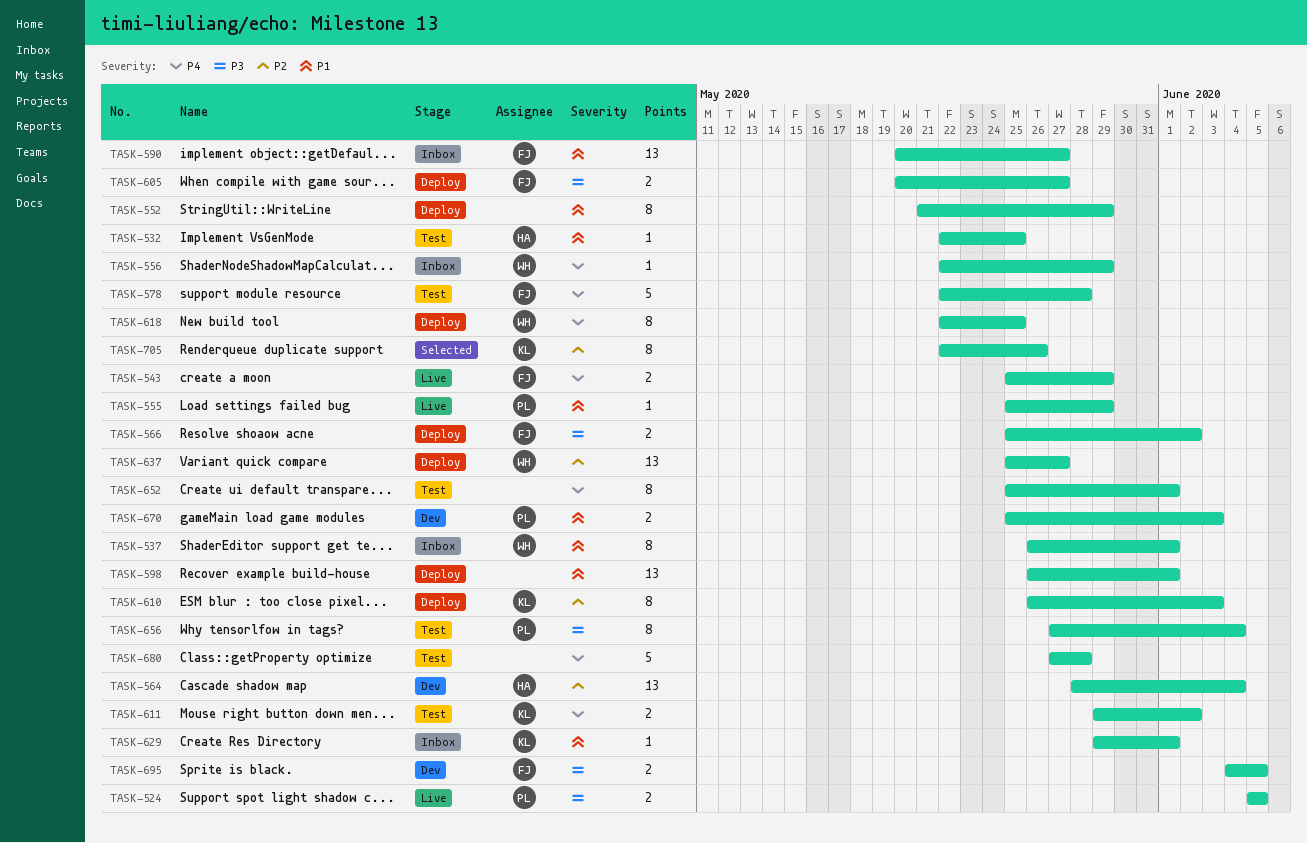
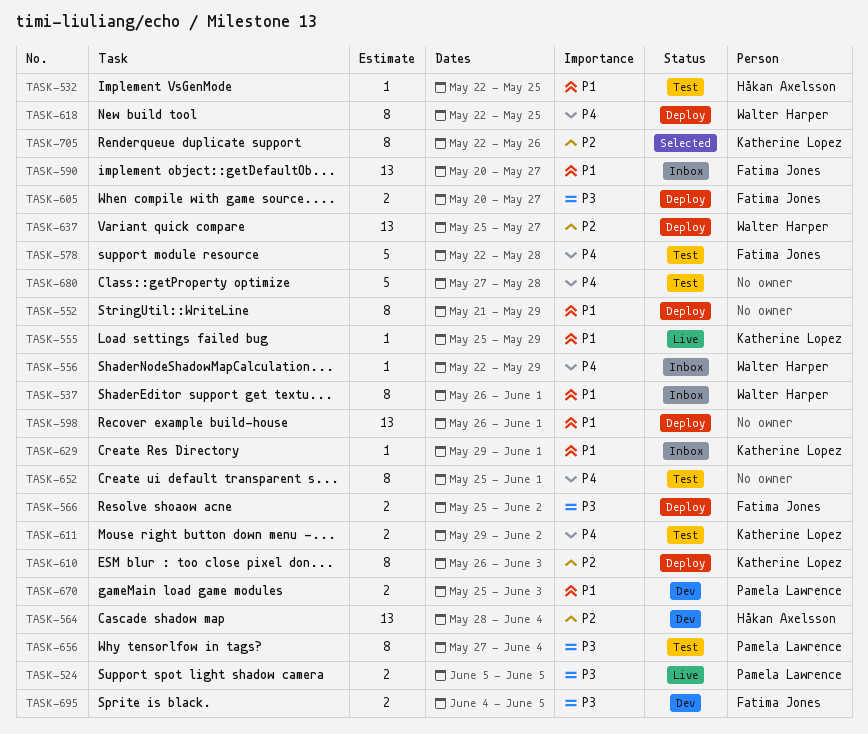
TASK-543: present -> none
TASK-555, owner: Pamela Lawrence -> Katherine Lopez

